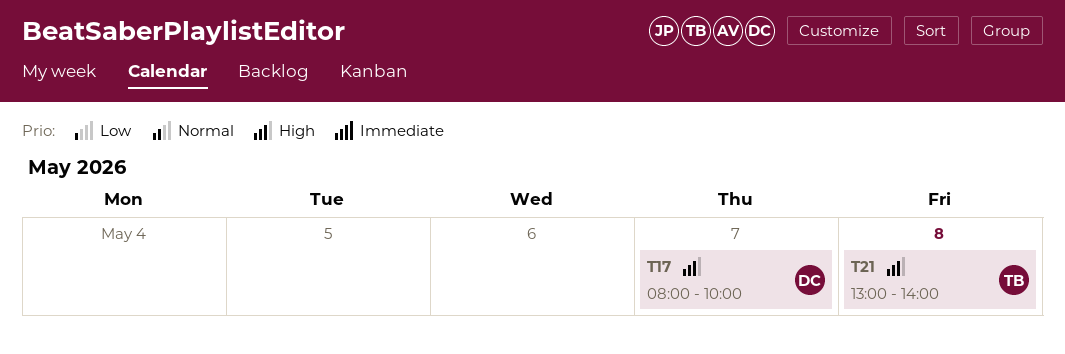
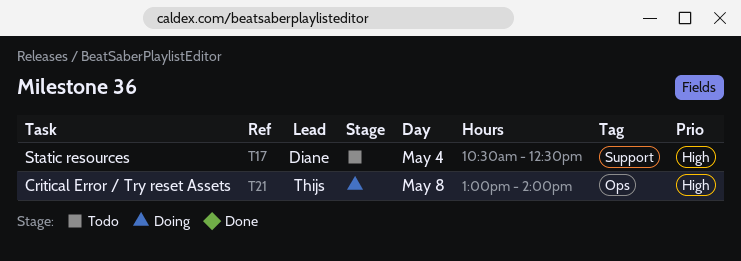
T17, day: May 7 -> May 4
T17, begins: 08:00 -> 10:30
T17, ends: 10:00 -> 12:30

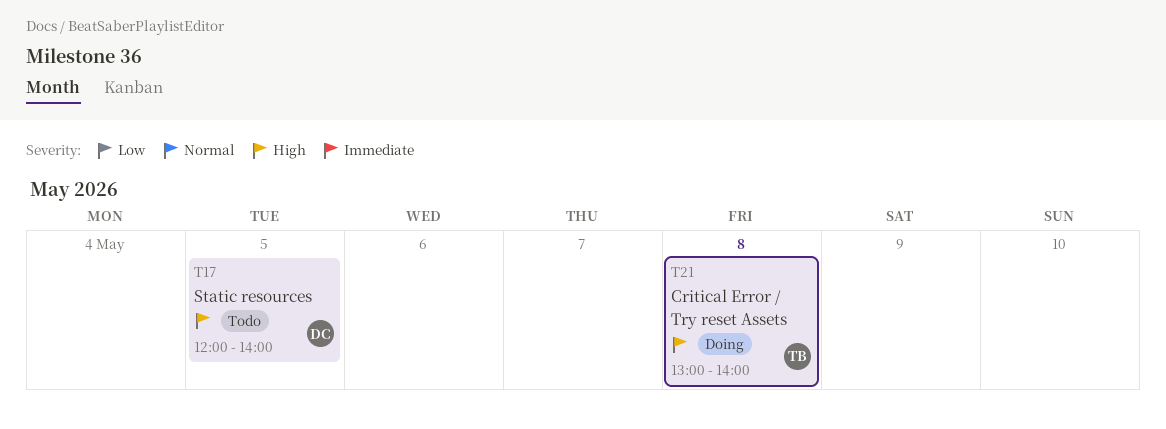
T17, day: May 4 -> May 5
T17, begins: 10:30 -> 12:00
T17, ends: 12:30 -> 14:00

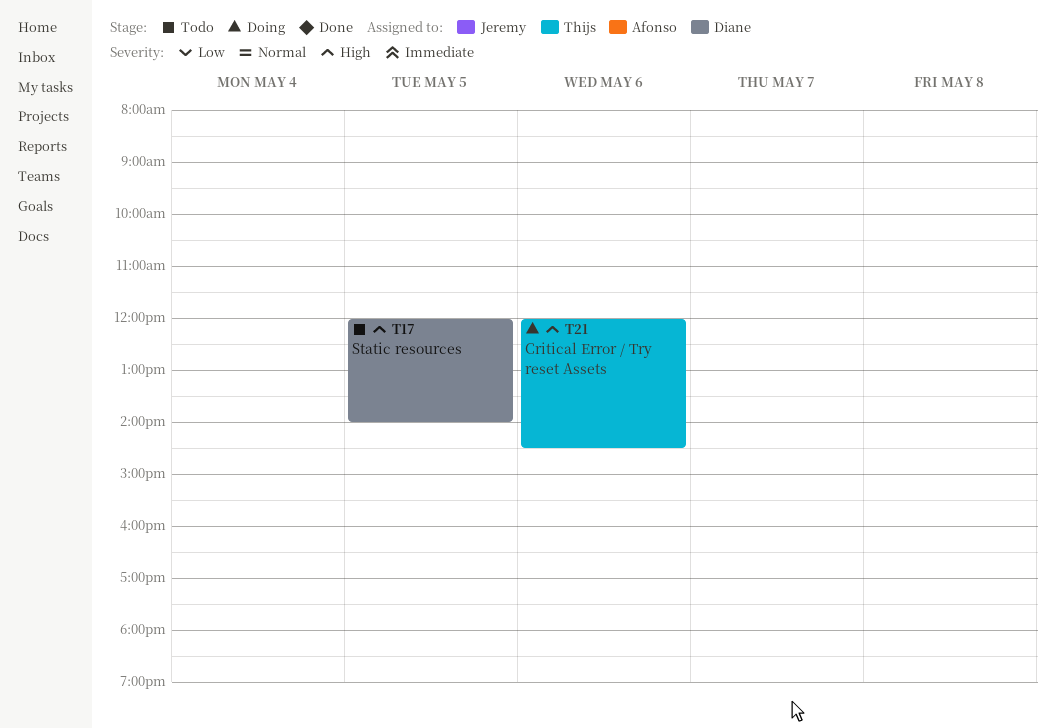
T21, day: May 8 -> May 6
T21, begins: 13:00 -> 12:00
T21, ends: 14:00 -> 14:30

